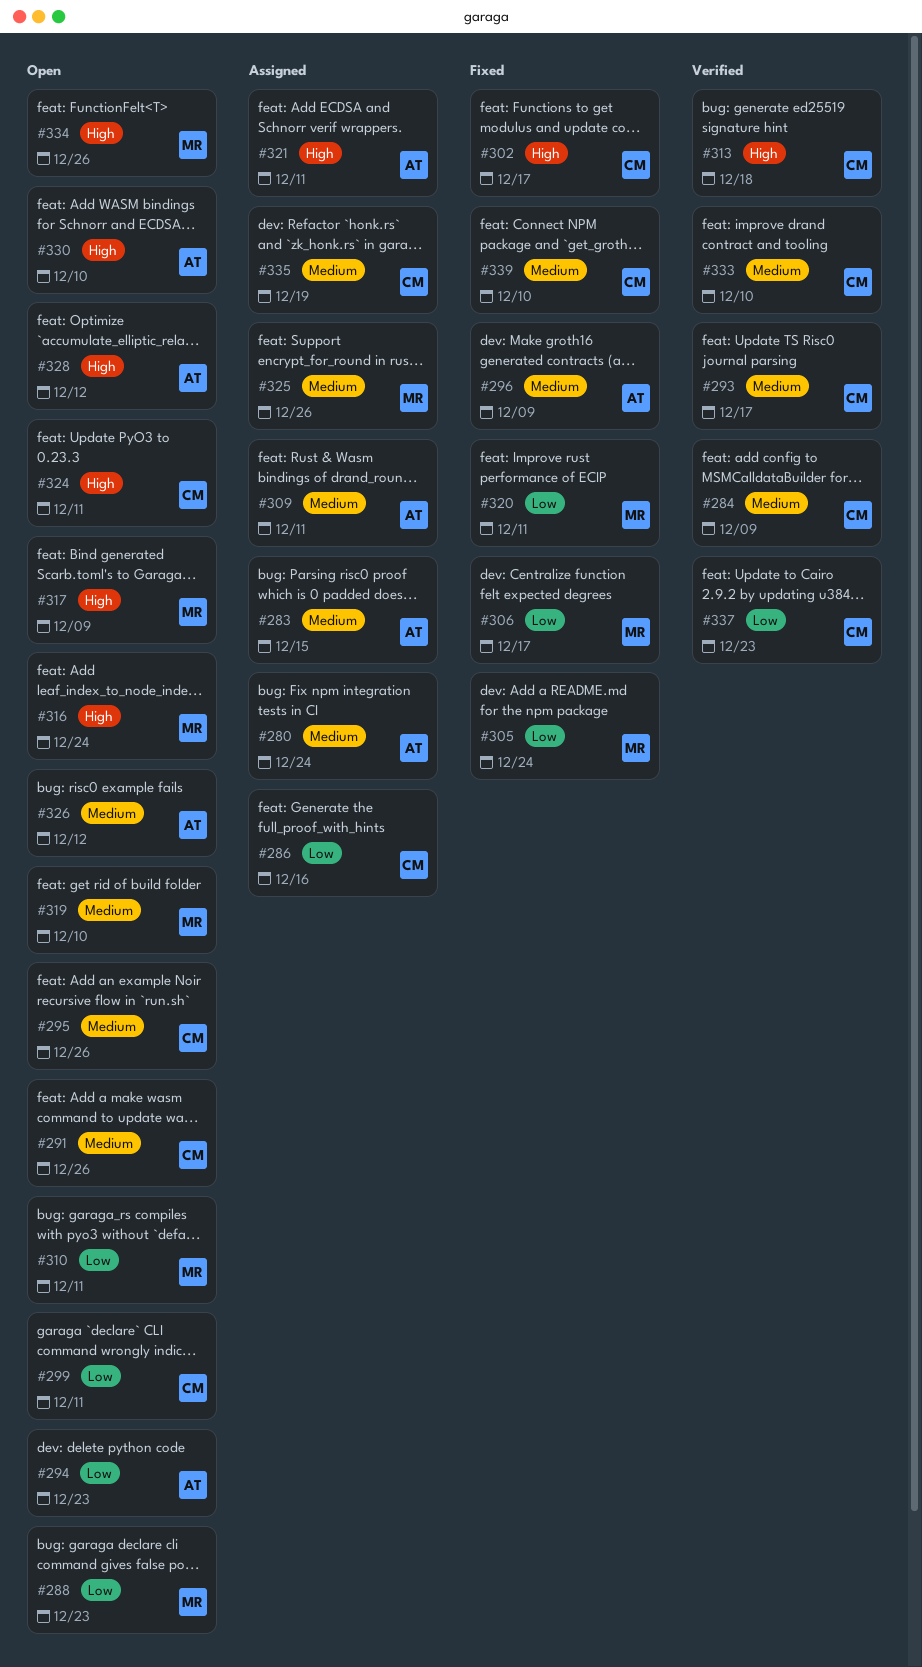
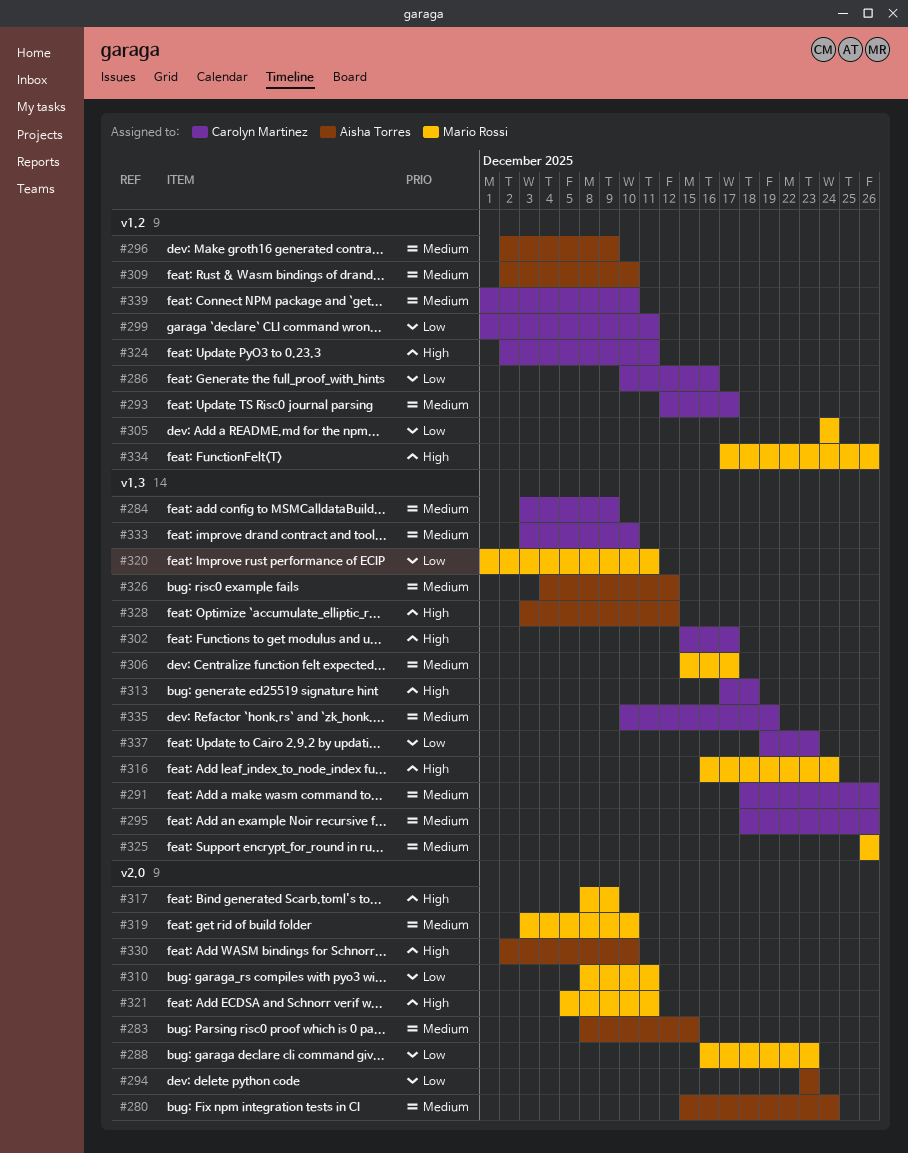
#306, priority: Low -> Medium
#309, due: Dec 11 -> Dec 10
#321, owner: Aisha Torres -> Mario Rossi

